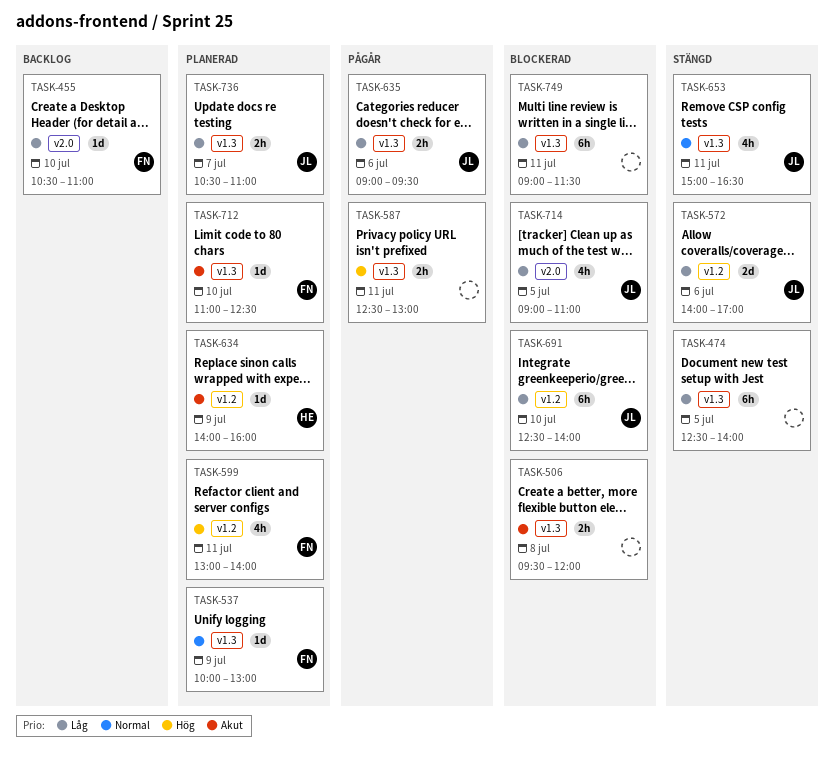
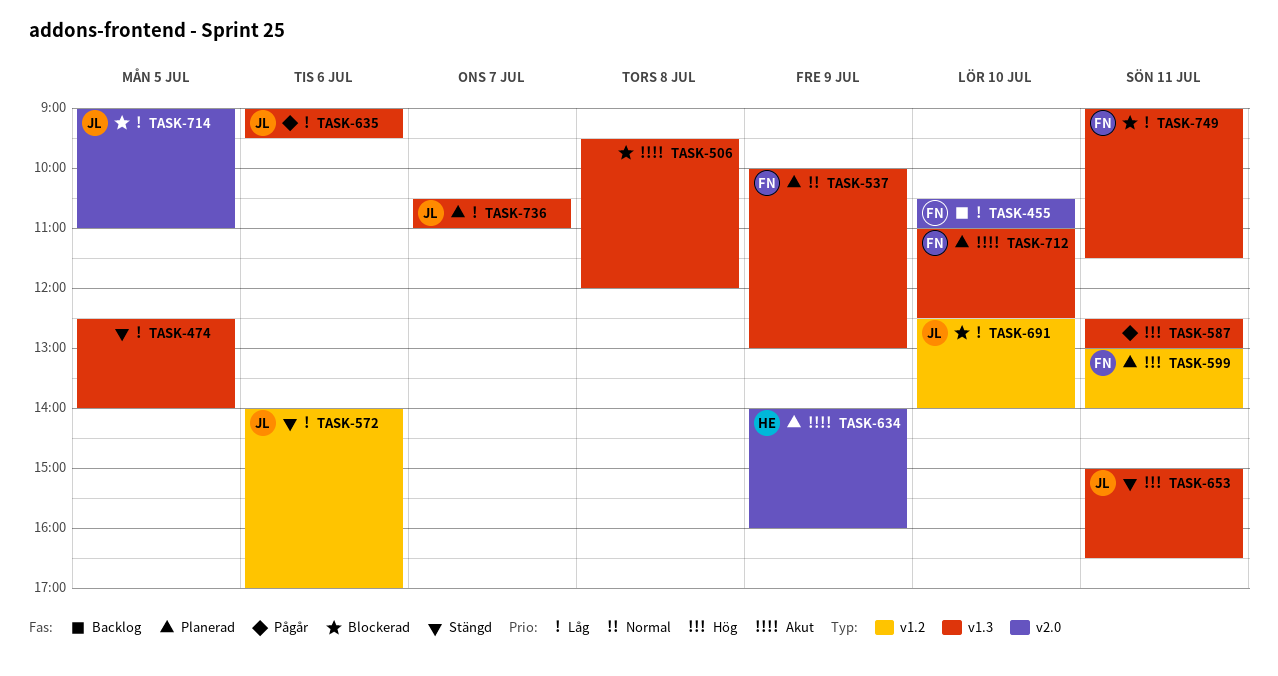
TASK-634, label: v1.2 -> v2.0
TASK-653, priority: Normal -> Hög
TASK-749, owner: none -> FN

